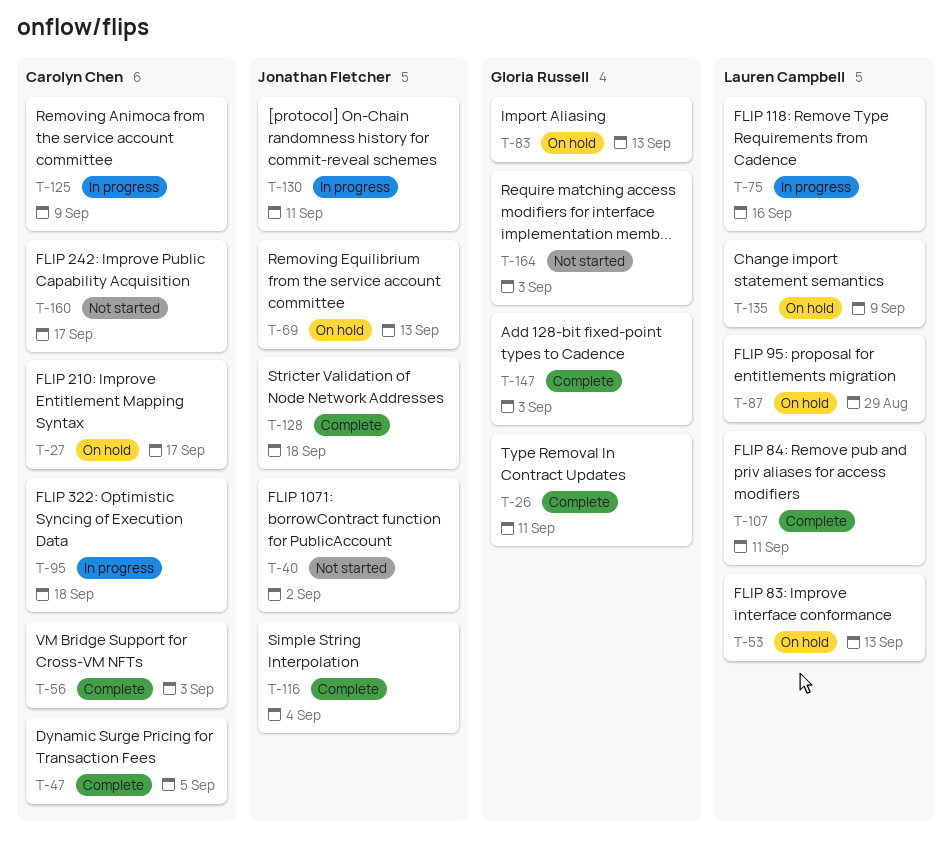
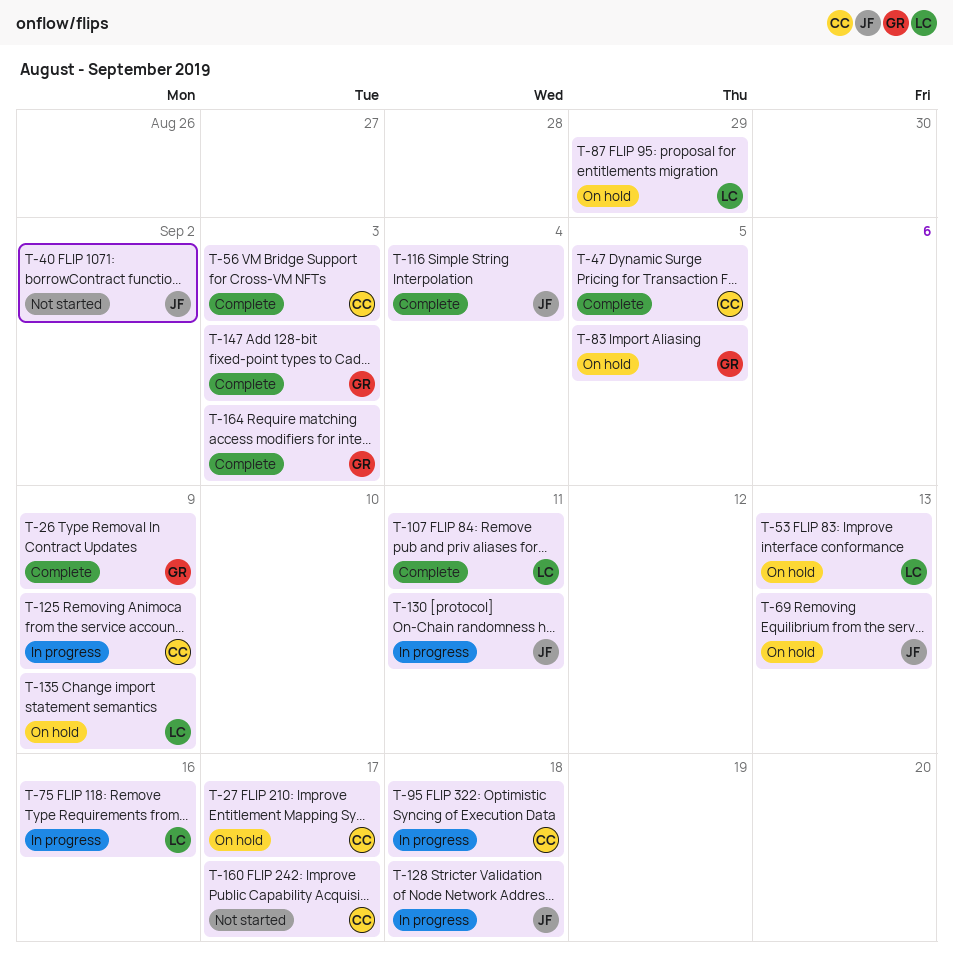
T-26, due: Sep 11 -> Sep 9
T-83, due: Sep 13 -> Sep 5
T-128, status: Complete -> In progress
T-164, status: Not started -> Complete

